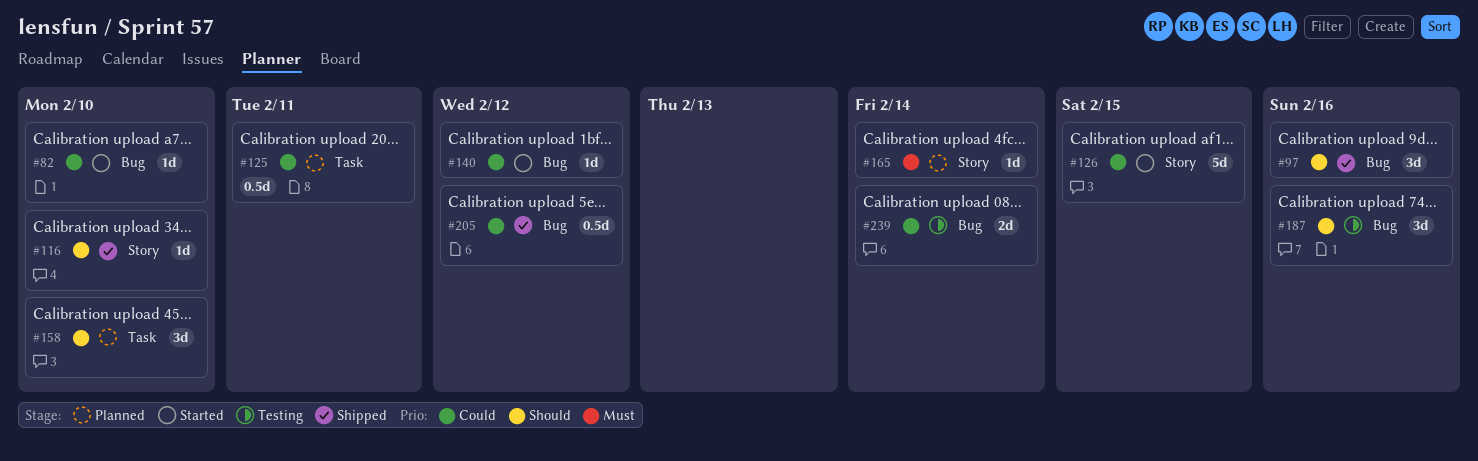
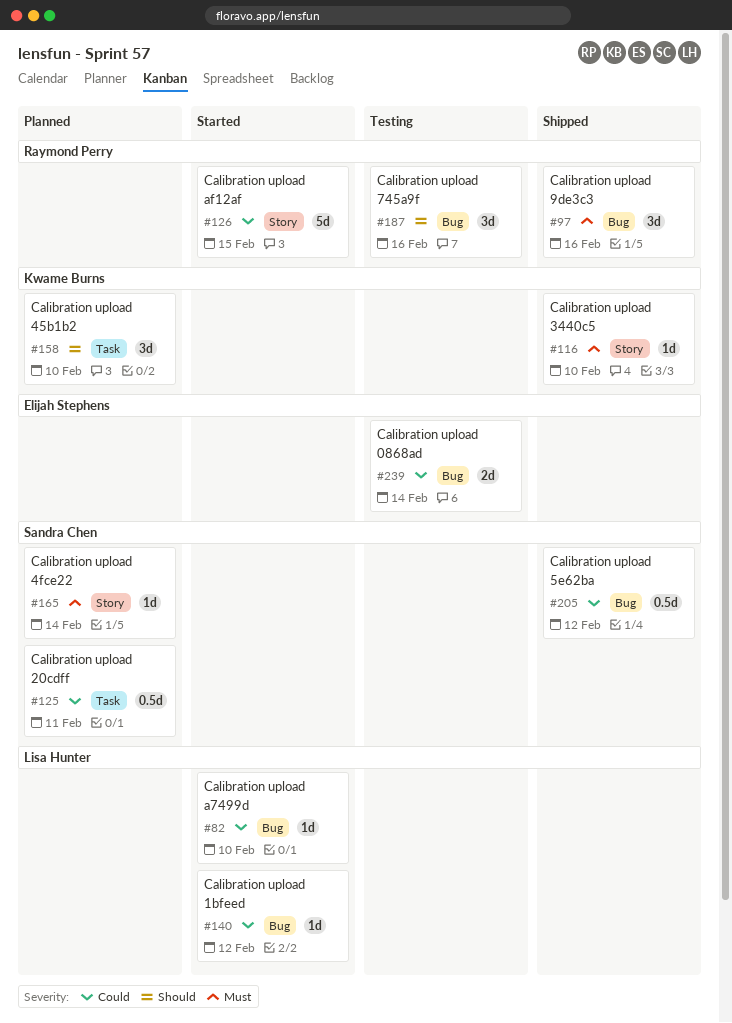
#97, priority: Should -> Must
#116, priority: Should -> Must

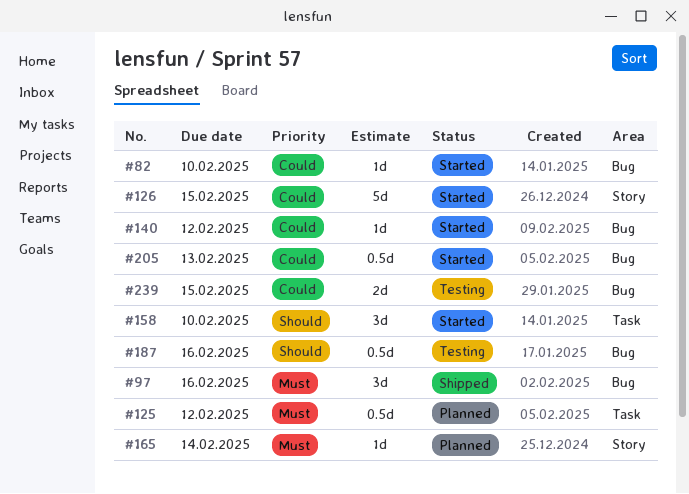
#116: present -> none
#125, priority: Could -> Must
#125, due: Feb 11 -> Feb 12
#158, status: Planned -> Started
#187, estimate: 3d -> 0.5d
#205, status: Shipped -> Started
#205, due: Feb 12 -> Feb 13
#239, due: Feb 14 -> Feb 15

